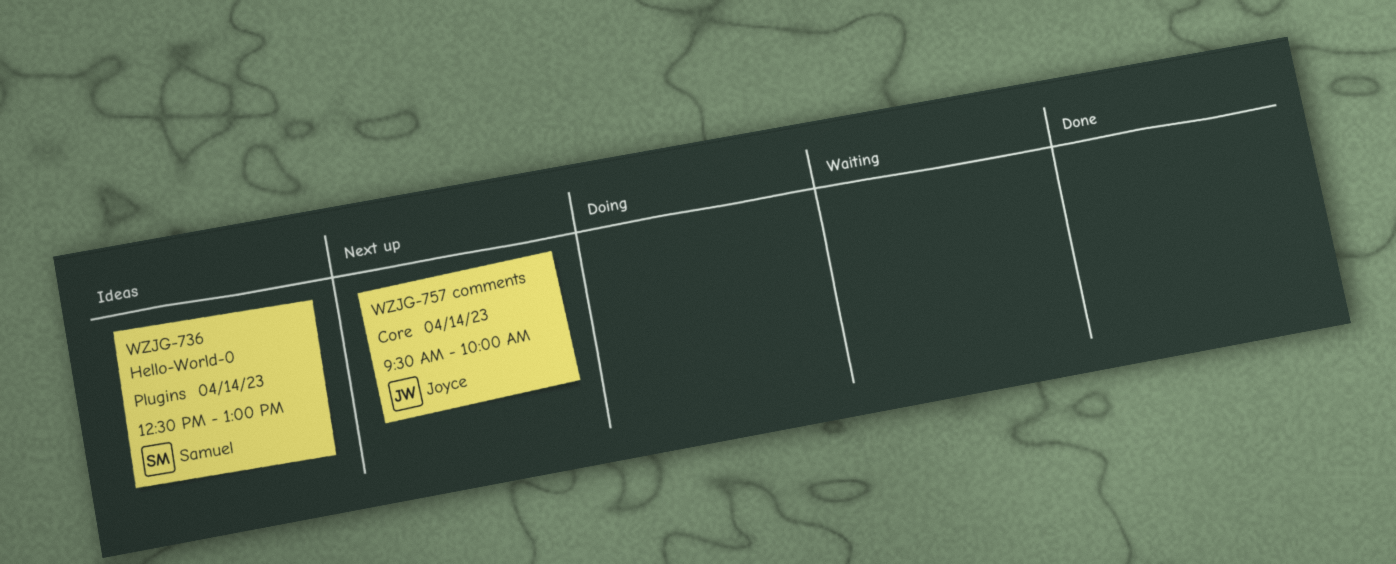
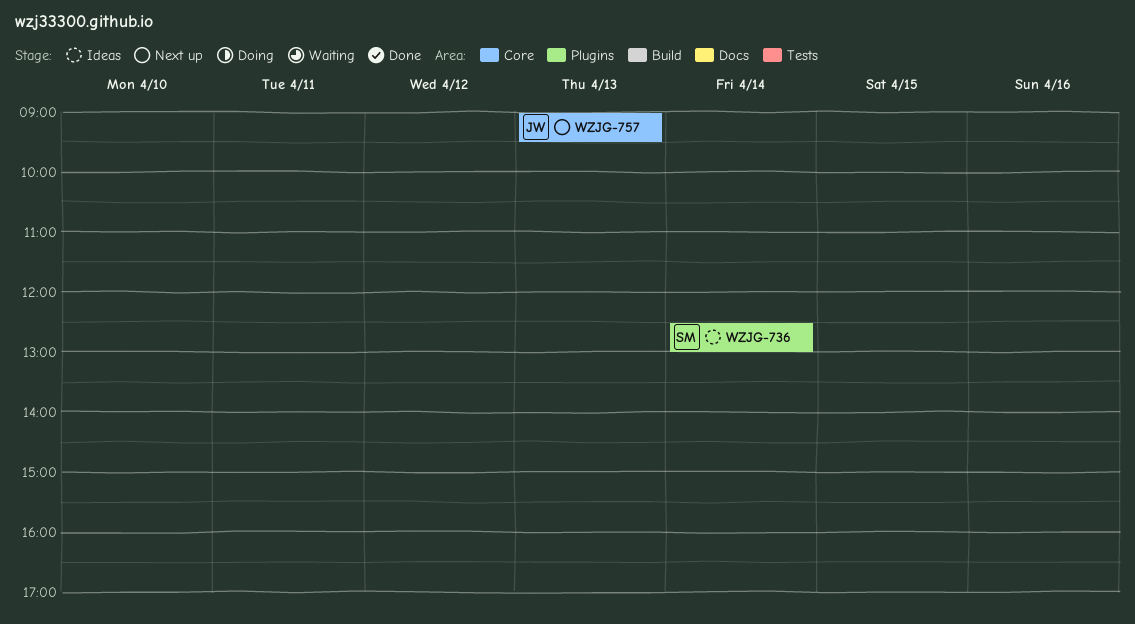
WZJG-757, day: Apr 14 -> Apr 13
WZJG-757, begins: 09:30 -> 09:00
WZJG-757, ends: 10:00 -> 09:30

